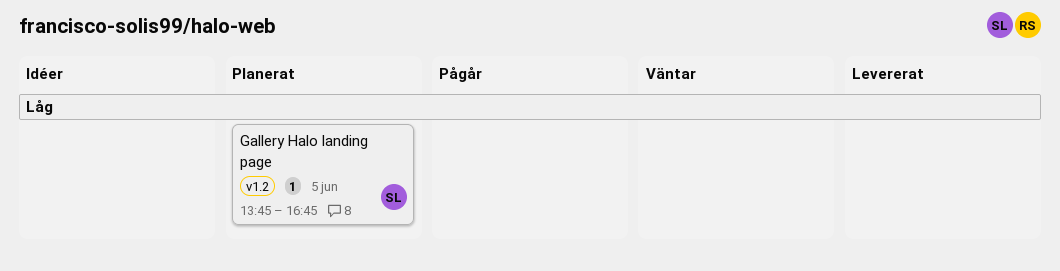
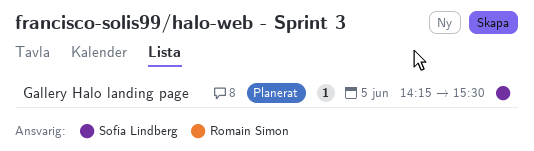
Gallery Halo landing page, begins: 13:45 -> 14:15
Gallery Halo landing page, ends: 16:45 -> 15:30

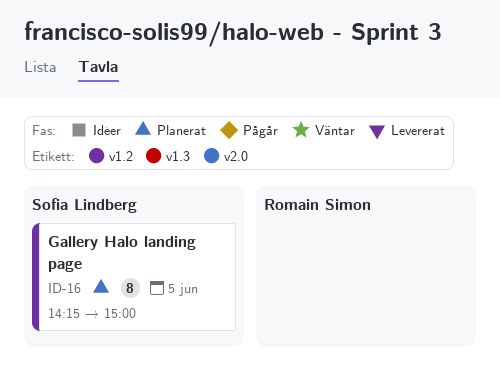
Gallery Halo landing page, estimate: 1 -> 8
Gallery Halo landing page, ends: 15:30 -> 15:00

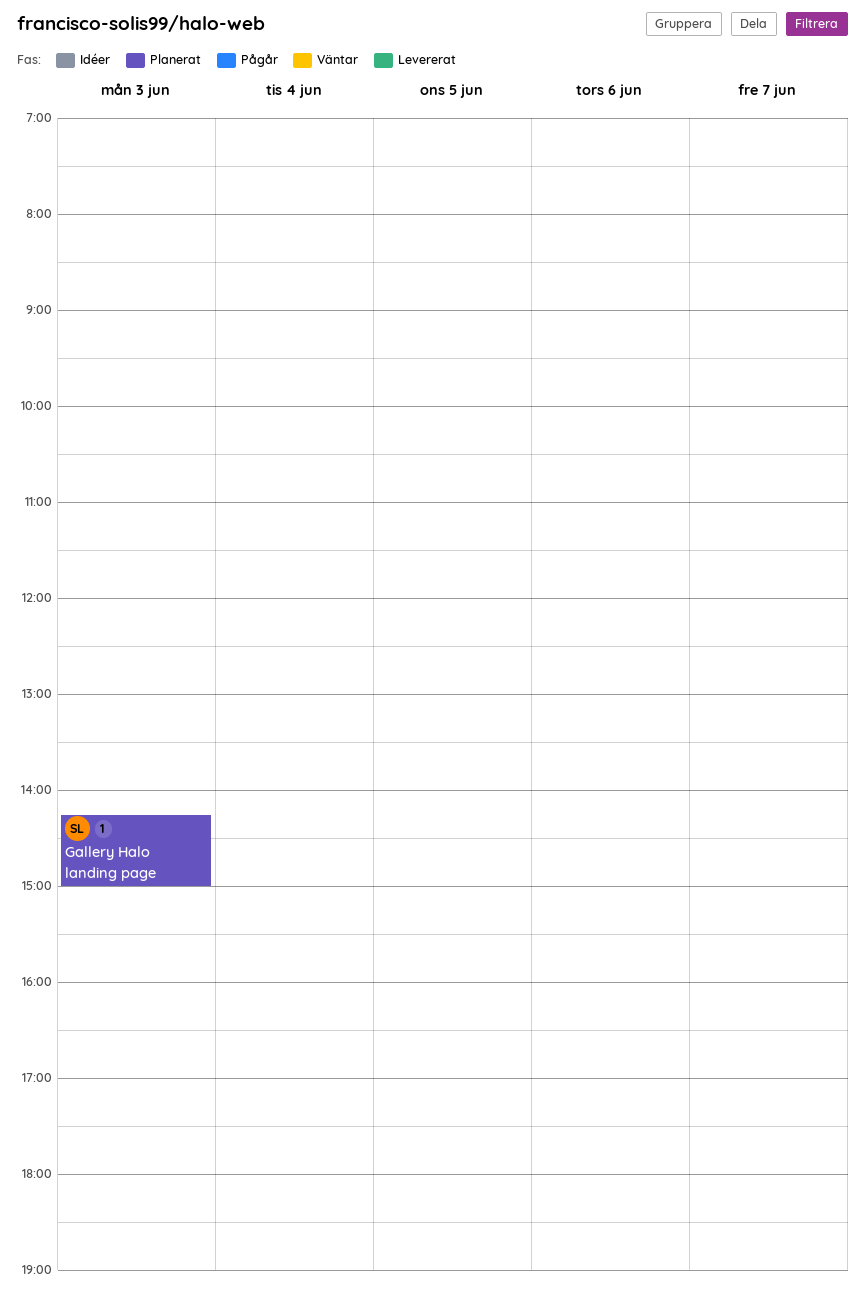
Gallery Halo landing page, estimate: 8 -> 1
Gallery Halo landing page, day: Jun 5 -> Jun 3

